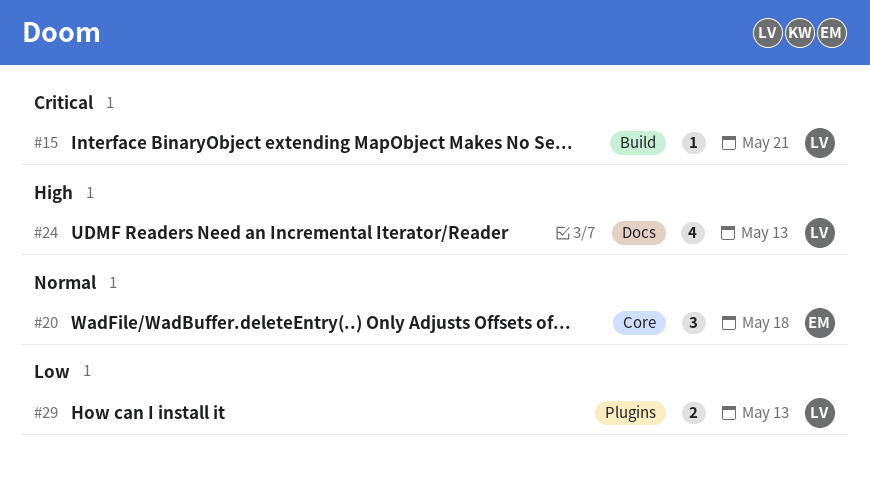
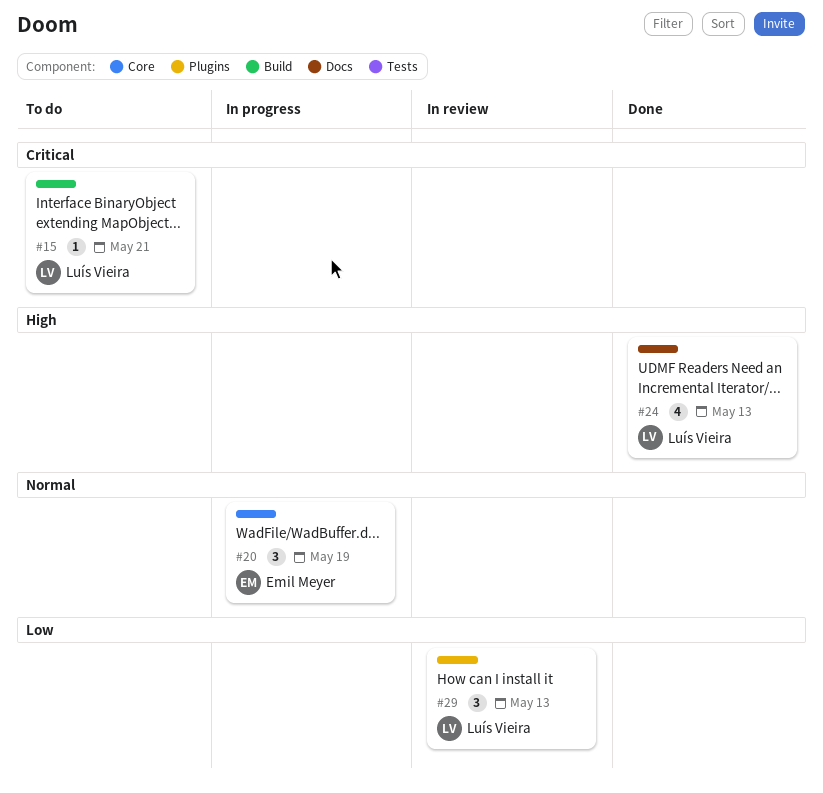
#20, due: May 18 -> May 19
#29, estimate: 2 -> 3

